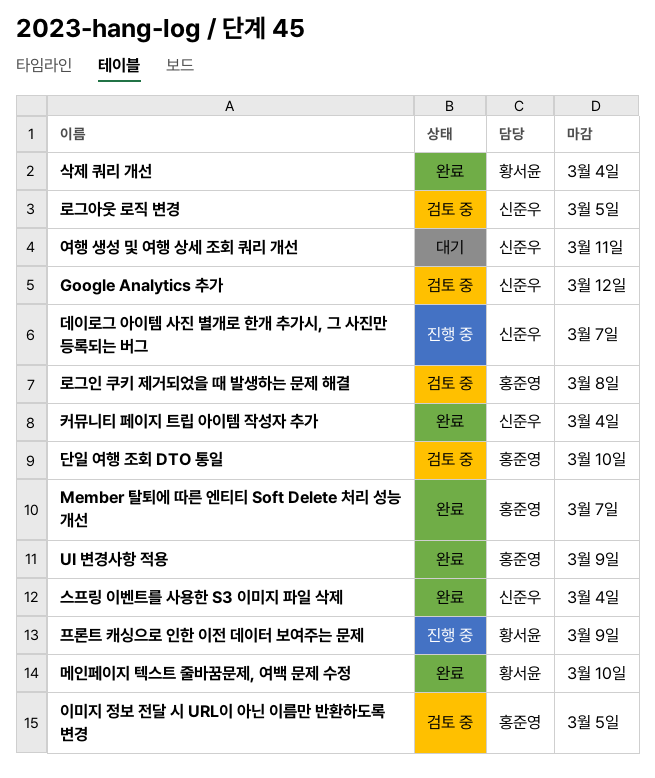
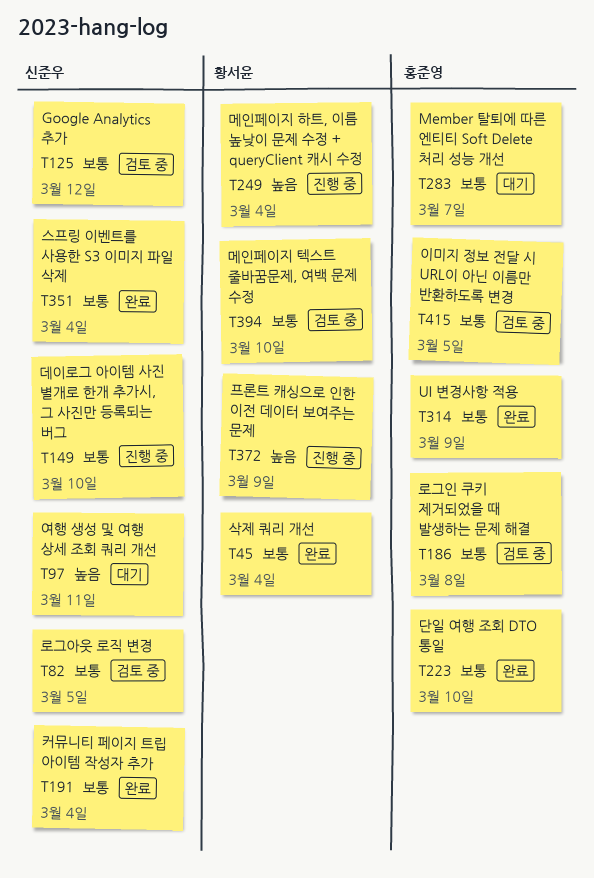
Member 탈퇴에 따른 엔티티 Soft Delete 처리 성능 개선, status: 완료 -> 대기
단일 여행 조회 DTO 통일, status: 검토 중 -> 완료
데이로그 아이템 사진 별개로 한개 추가시, 그 사진만 등록되는 버그, due: Mar 7 -> Mar 10
메인페이지 텍스트 줄바꿈문제, 여백 문제 수정, status: 완료 -> 검토 중
메인페이지 하트, 이름 높낮이 문제 수정 + queryClient 캐시 수정: none -> present

